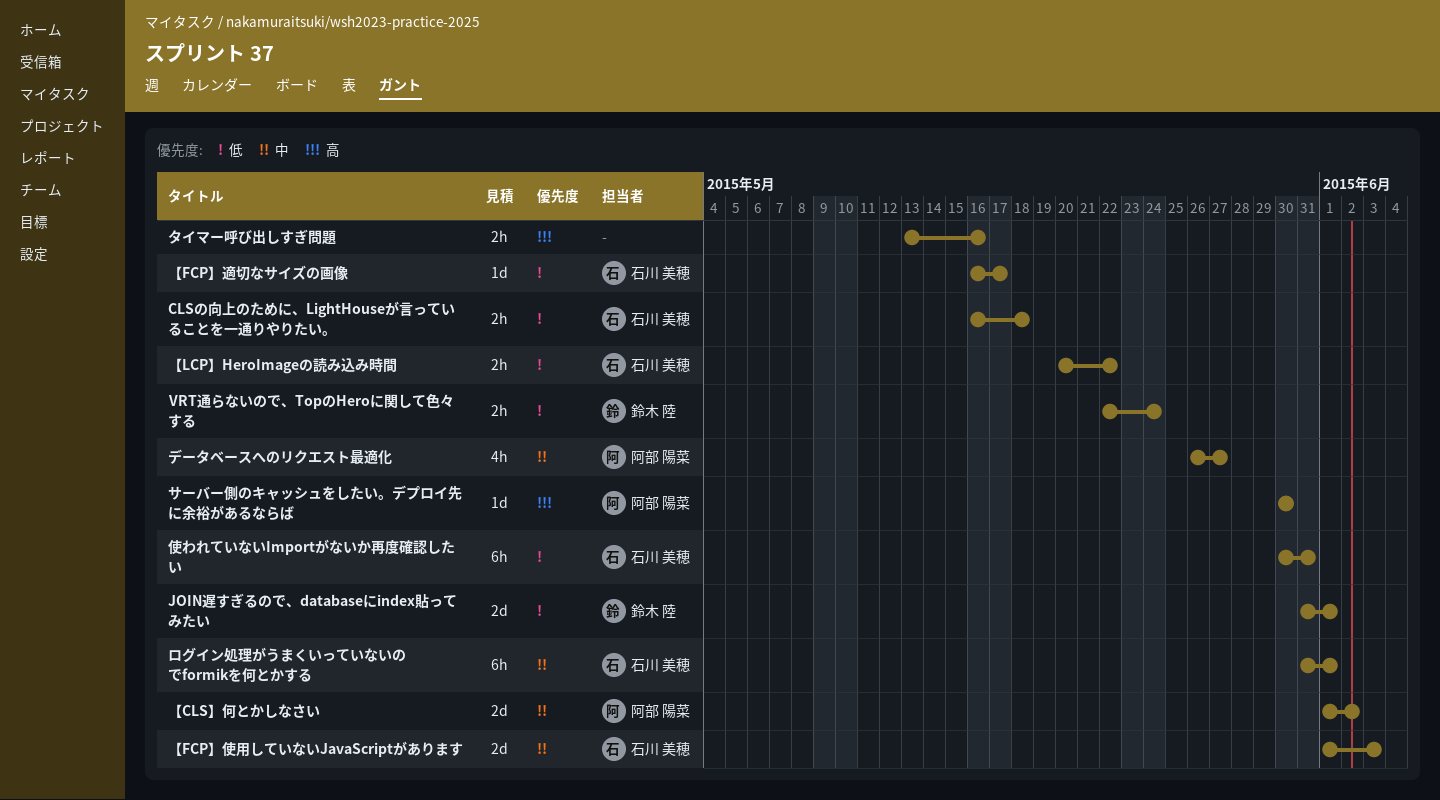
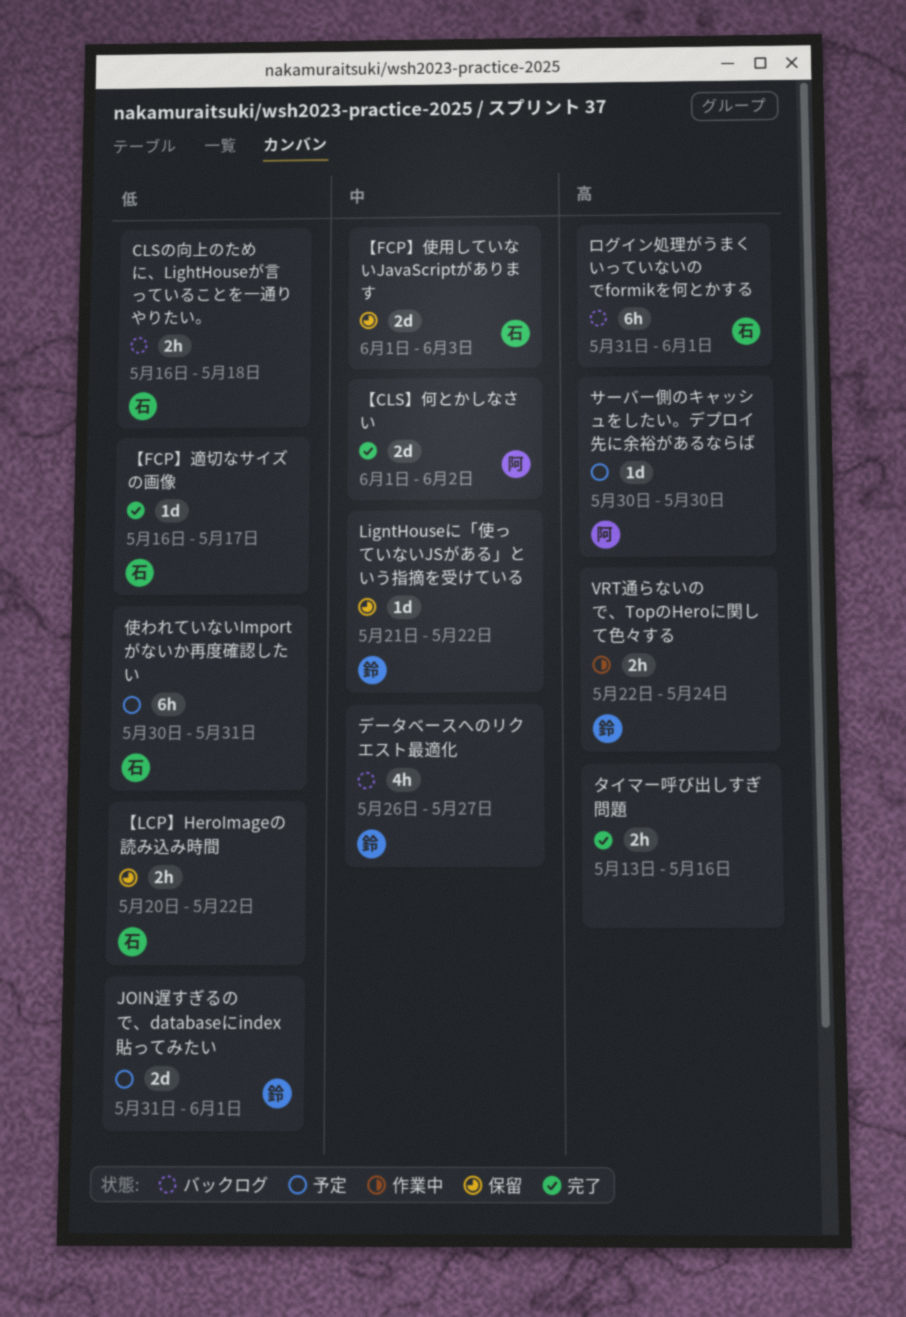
LigntHouseに「使っていないJSがある」という指摘を受けている: none -> present
VRT通らないので、TopのHeroに関して色々する, priority: 低 -> 高
データベースへのリクエスト最適化, owner: 阿部 陽菜 -> 鈴木 陸
ログイン処理がうまくいっていないのでformikを何とかする, priority: 中 -> 高

